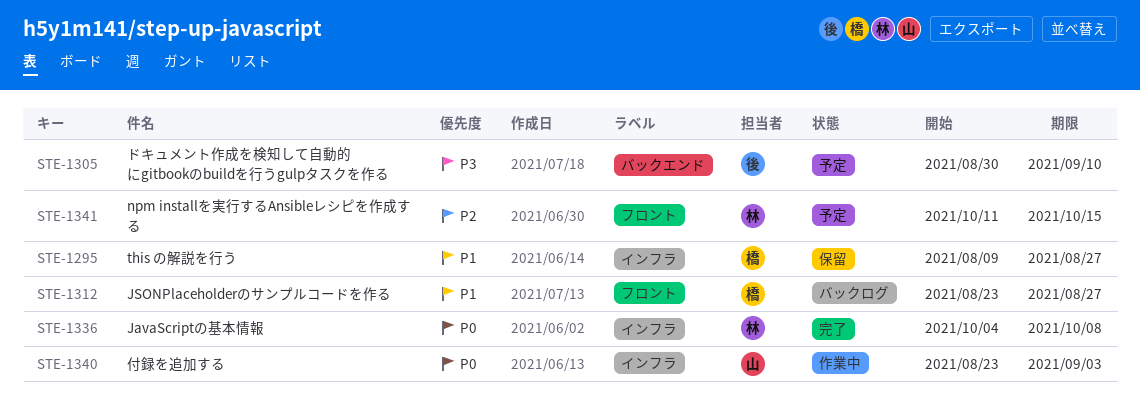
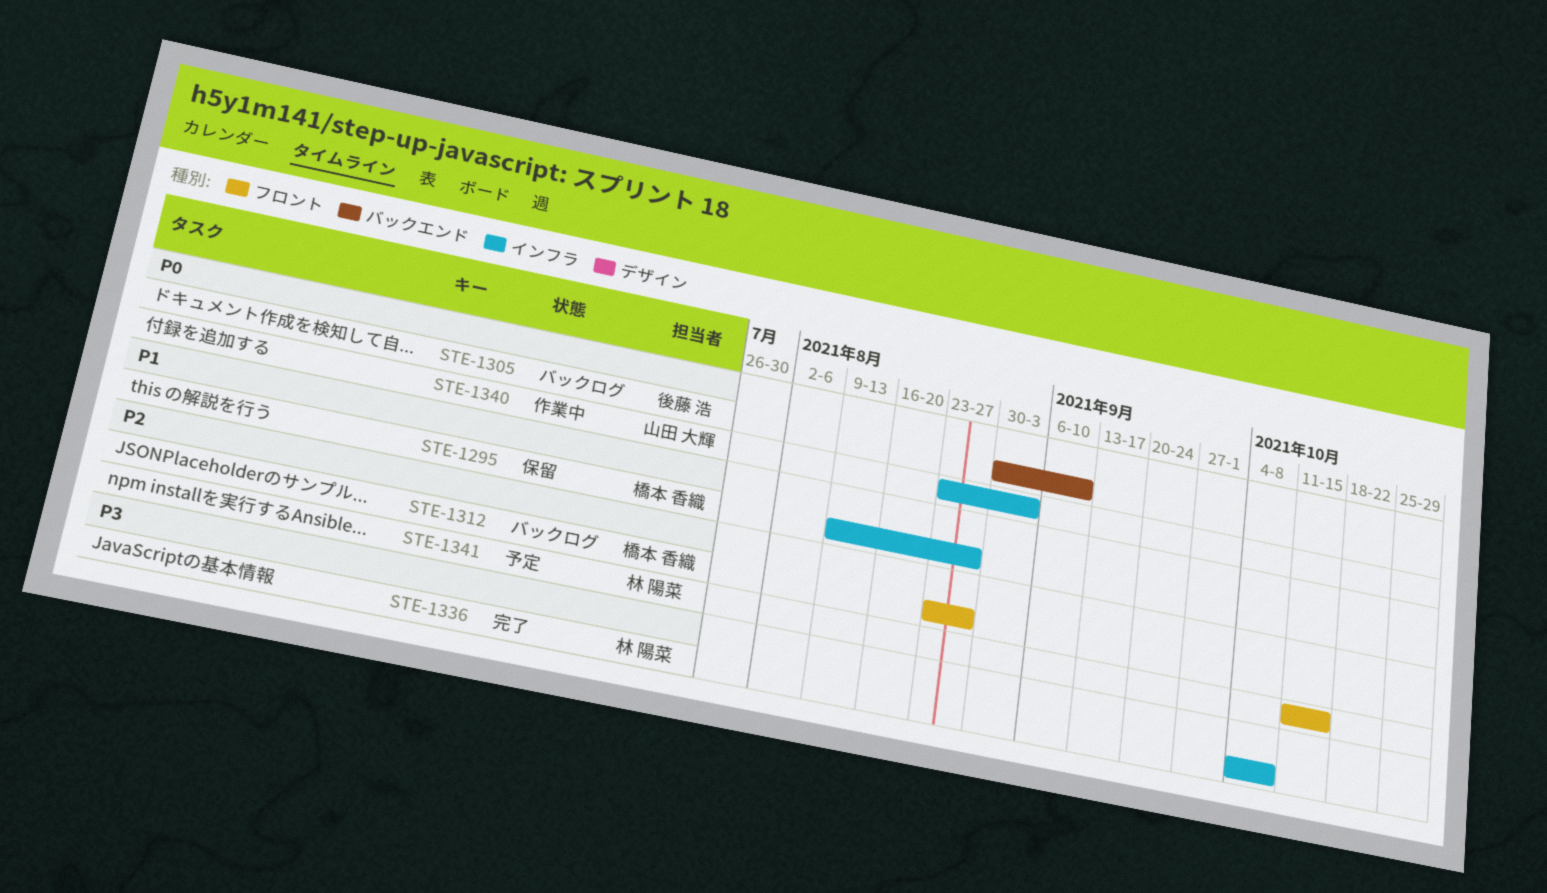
STE-1305, status: 予定 -> バックログ
STE-1305, priority: P3 -> P0
STE-1312, priority: P1 -> P2
STE-1336, priority: P0 -> P3

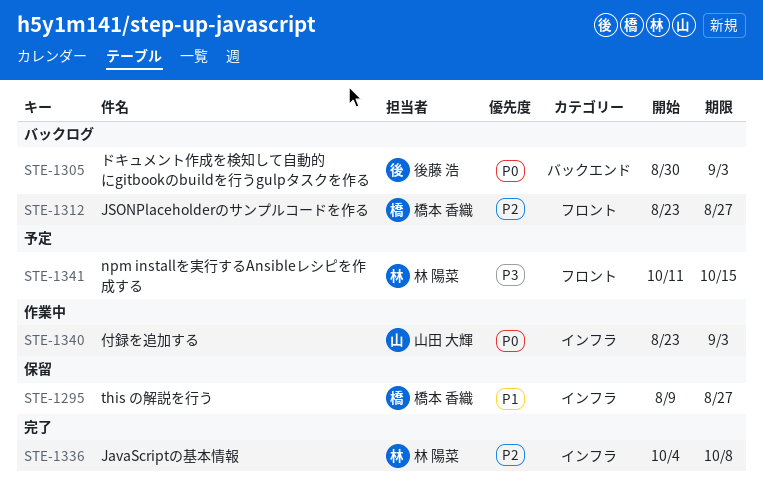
STE-1305, due: Sep 10 -> Sep 3
STE-1336, priority: P3 -> P2
STE-1341, priority: P2 -> P3

